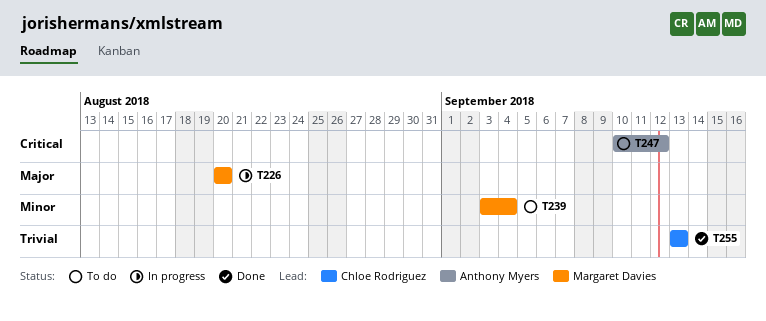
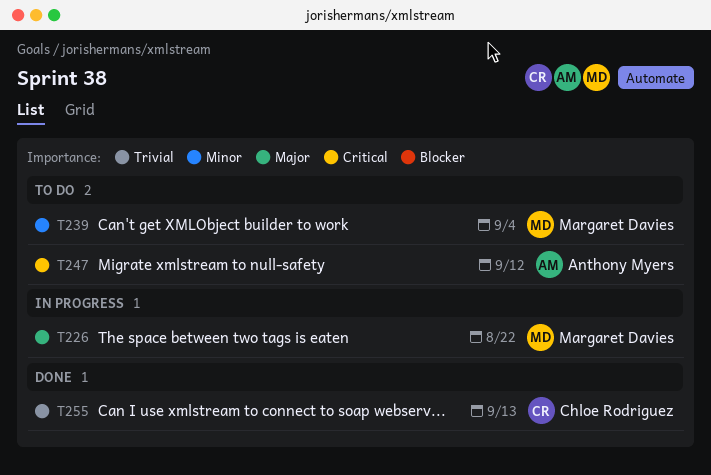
T226, due: Aug 20 -> Aug 22

